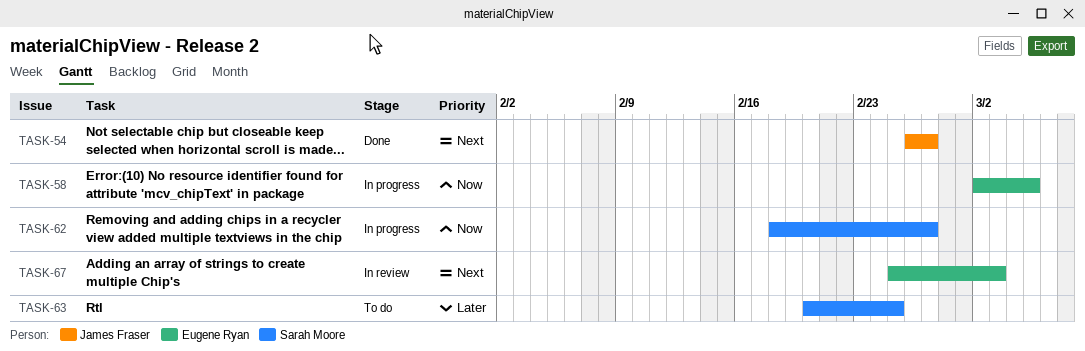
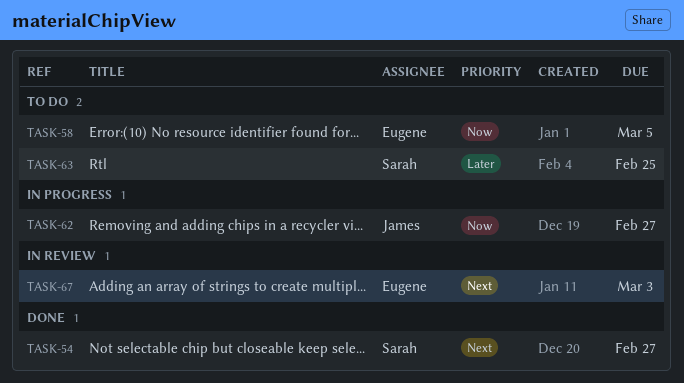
TASK-54, owner: James Fraser -> Sarah Moore
TASK-58, status: In progress -> To do
TASK-62, owner: Sarah Moore -> James Fraser

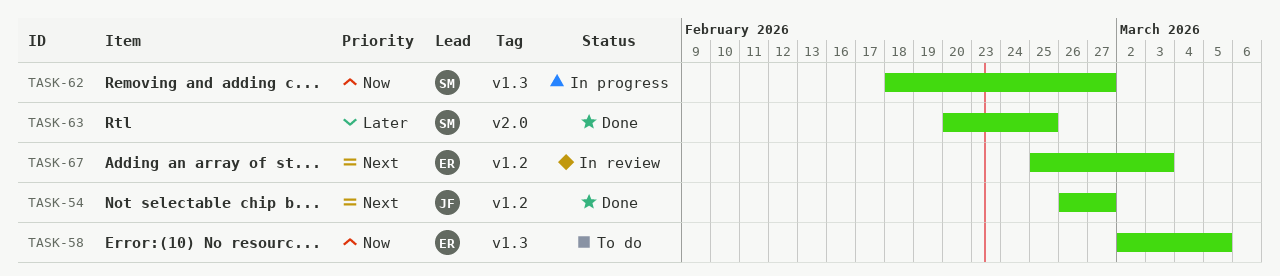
TASK-54, owner: Sarah -> James
TASK-62, owner: James -> Sarah
TASK-63, status: To do -> Done

